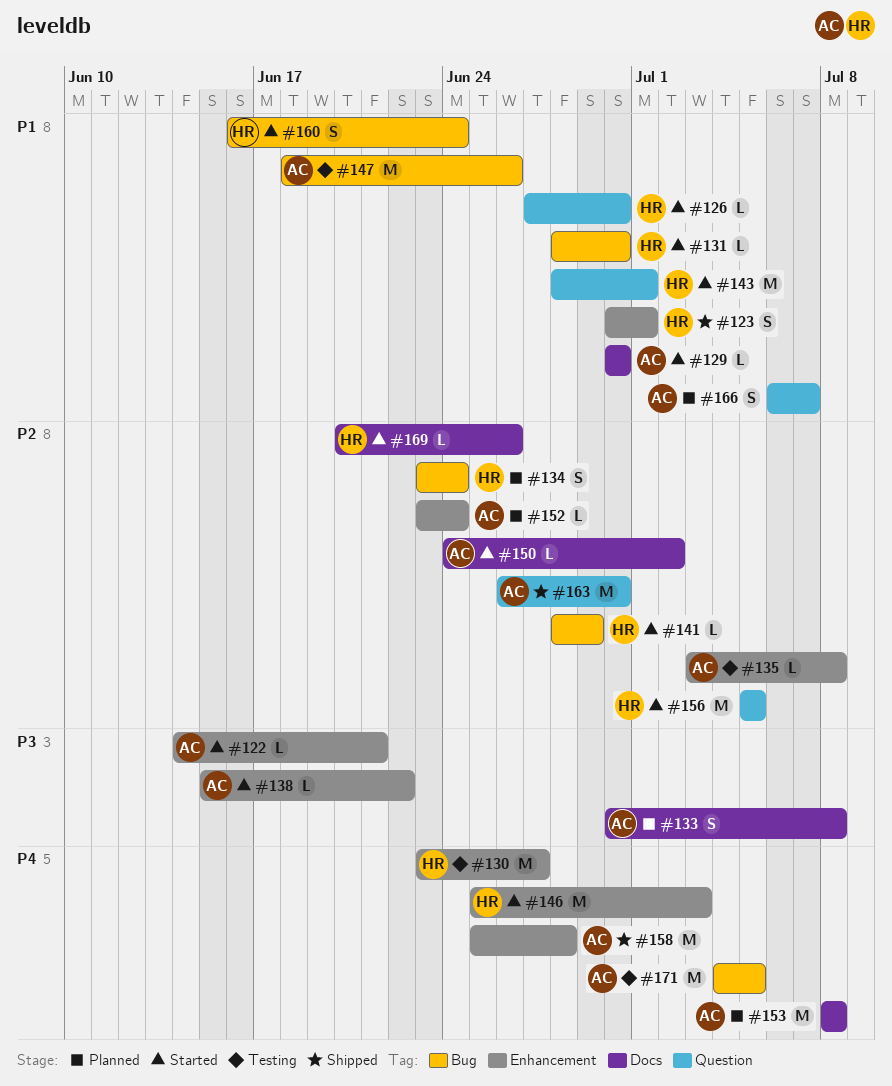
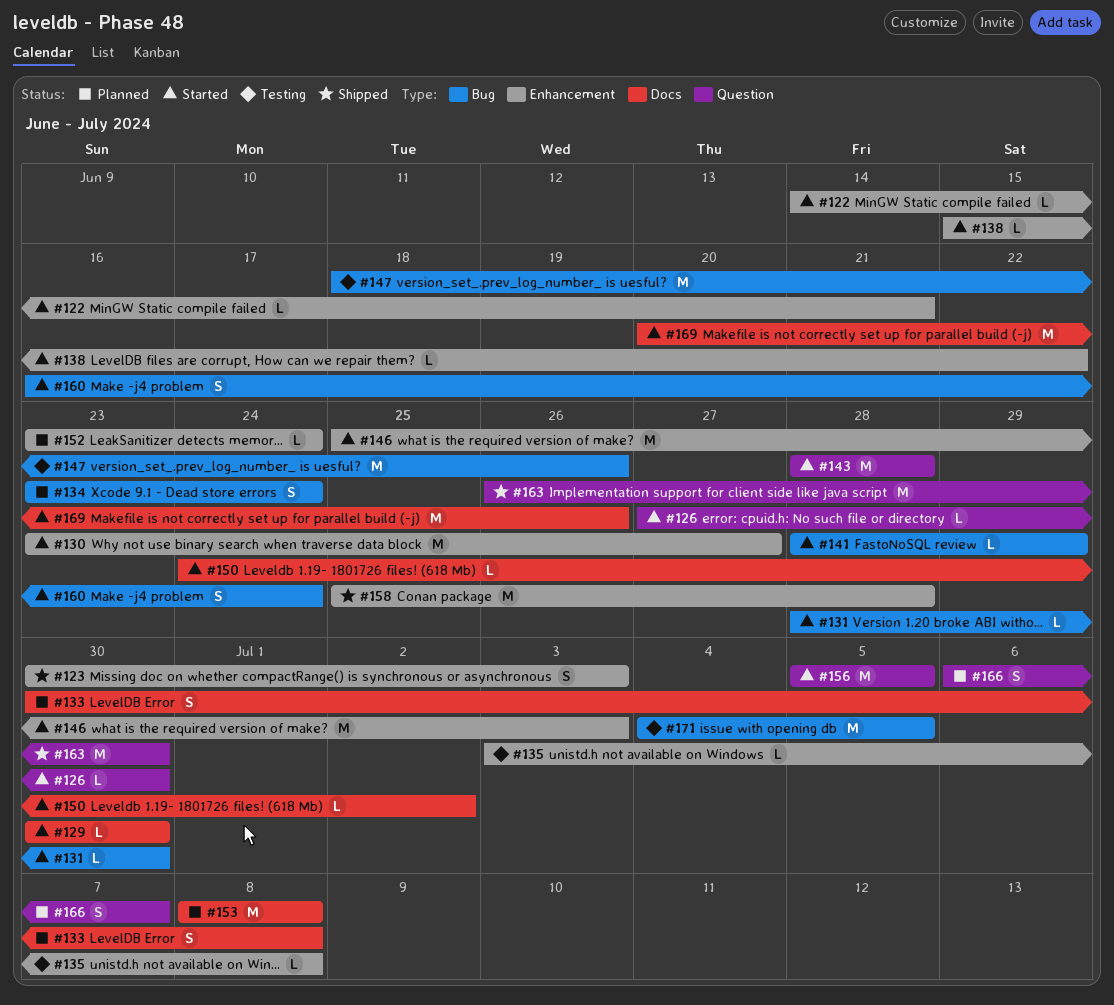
#123, due: Jul 1 -> Jul 3
#130, status: Testing -> Started
#143, due: Jul 1 -> Jun 28
#169, estimate: L -> M

